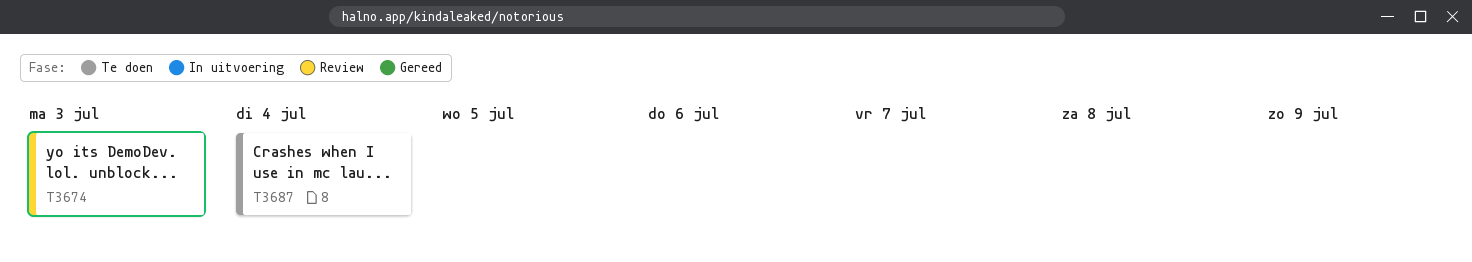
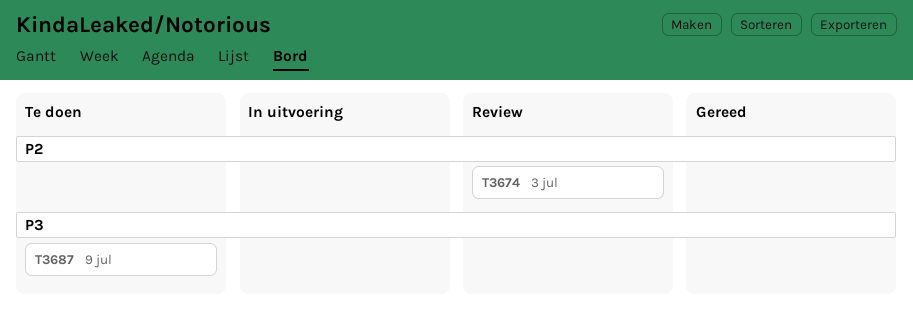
T3687, due: Jul 4 -> Jul 9

